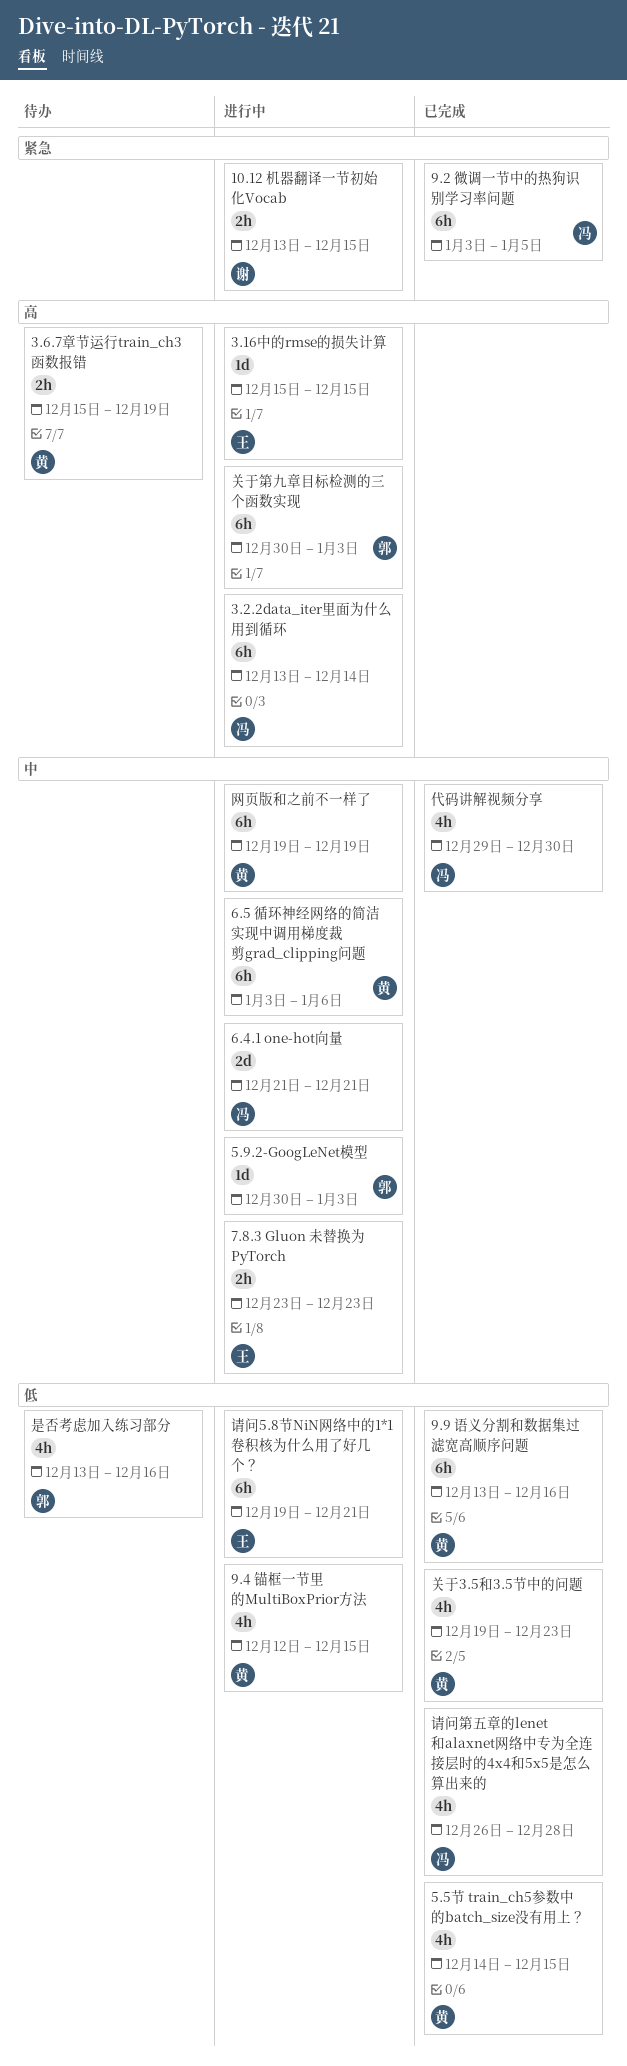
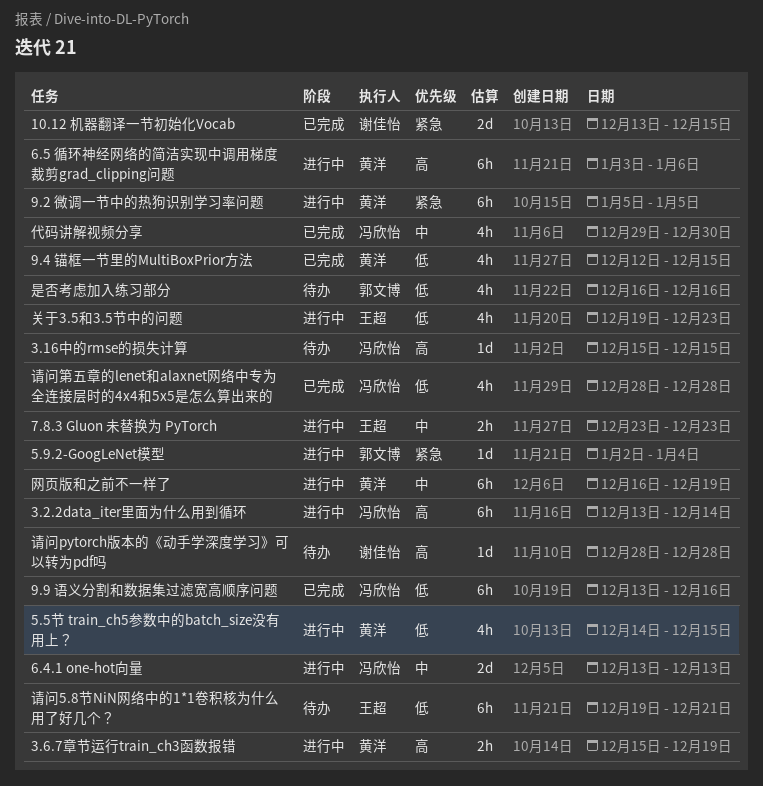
10.12 机器翻译一节初始化Vocab, status: 进行中 -> 已完成
10.12 机器翻译一节初始化Vocab, estimate: 2h -> 2d
3.16中的rmse的损失计算, status: 进行中 -> 待办
3.16中的rmse的损失计算, owner: 王超 -> 冯欣怡
3.6.7章节运行train_ch3函数报错, status: 待办 -> 进行中
5.5节 train_ch5参数中的batch_size没有用上？, status: 已完成 -> 进行中
5.9.2-GoogLeNet模型, priority: 中 -> 紧急
5.9.2-GoogLeNet模型, start: Dec 30 -> Jan 2
5.9.2-GoogLeNet模型, due: Jan 3 -> Jan 4
6.4.1 one-hot向量, start: Dec 21 -> Dec 13
6.4.1 one-hot向量, due: Dec 21 -> Dec 13
6.5 循环神经网络的简洁实现中调用梯度裁剪grad_clipping问题, priority: 中 -> 高
9.2 微调一节中的热狗识别学习率问题, status: 已完成 -> 进行中
9.2 微调一节中的热狗识别学习率问题, owner: 冯欣怡 -> 黄洋
9.2 微调一节中的热狗识别学习率问题, start: Jan 3 -> Jan 5
9.4 锚框一节里的MultiBoxPrior方法, status: 进行中 -> 已完成
9.9 语义分割和数据集过滤宽高顺序问题, owner: 黄洋 -> 冯欣怡
关于3.5和3.5节中的问题, status: 已完成 -> 进行中
关于3.5和3.5节中的问题, owner: 黄洋 -> 王超
关于第九章目标检测的三个函数实现: present -> none
是否考虑加入练习部分, start: Dec 13 -> Dec 16
网页版和之前不一样了, start: Dec 19 -> Dec 16
请问5.8节NiN网络中的1*1卷积核为什么用了好几个？, status: 进行中 -> 待办
请问pytorch版本的《动手学深度学习》可以转为pdf吗: none -> present
请问第五章的lenet和alaxnet网络中专为全连接层时的4x4和5x5是怎么算出来的, start: Dec 26 -> Dec 28

